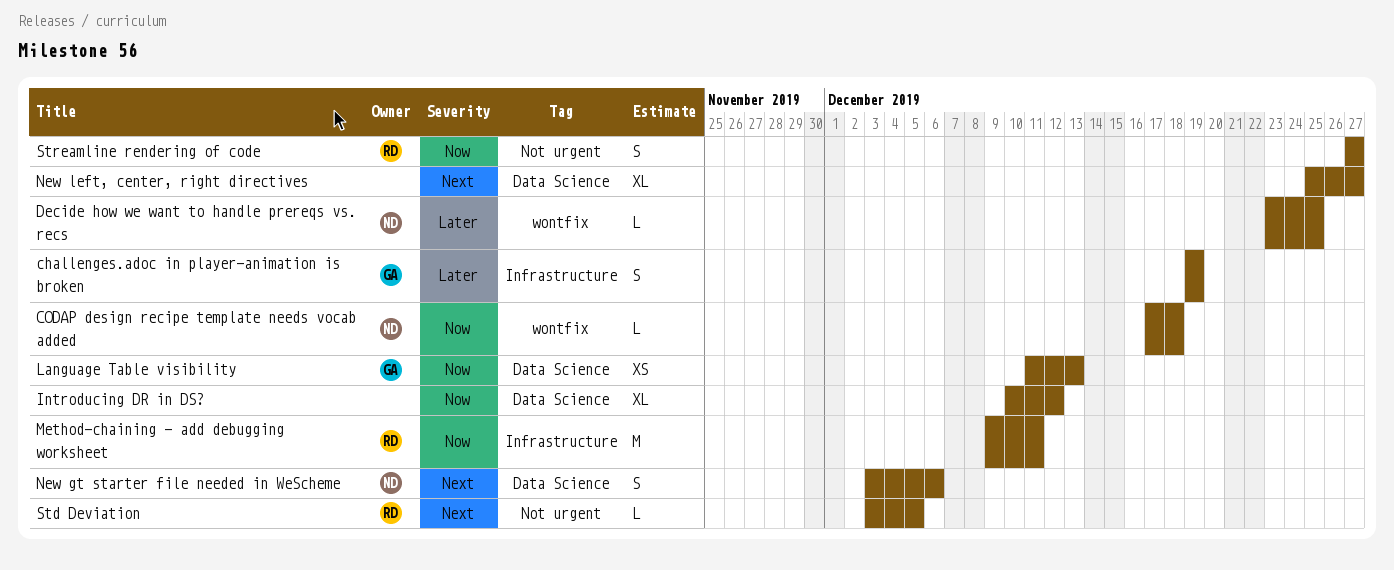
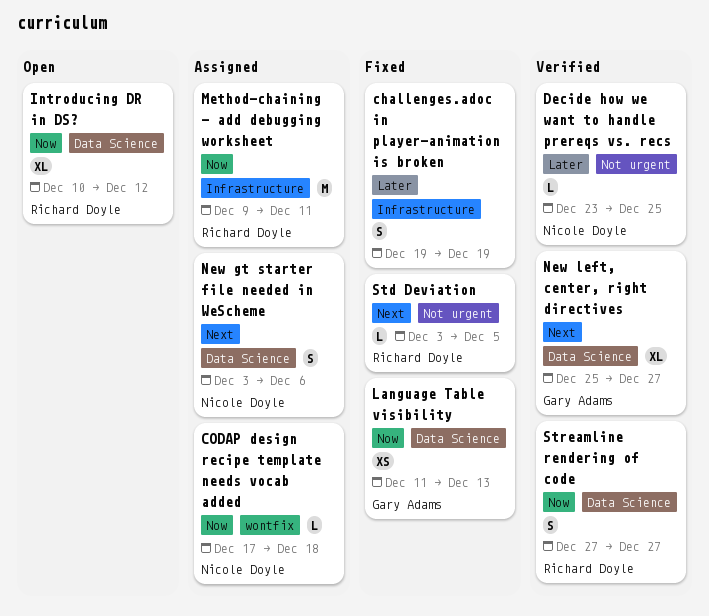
challenges.adoc in player-animation is broken, owner: Gary Adams -> none
Decide how we want to handle prereqs vs. recs, label: wontfix -> Not urgent
Introducing DR in DS?, owner: none -> Richard Doyle
New left, center, right directives, owner: none -> Gary Adams
Streamline rendering of code, label: Not urgent -> Data Science

